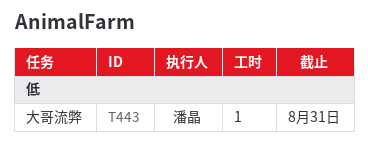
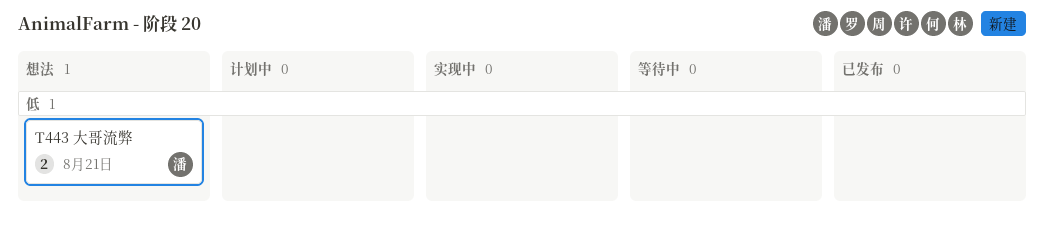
T443, estimate: 1 -> 2
T443, due: Aug 31 -> Aug 21

